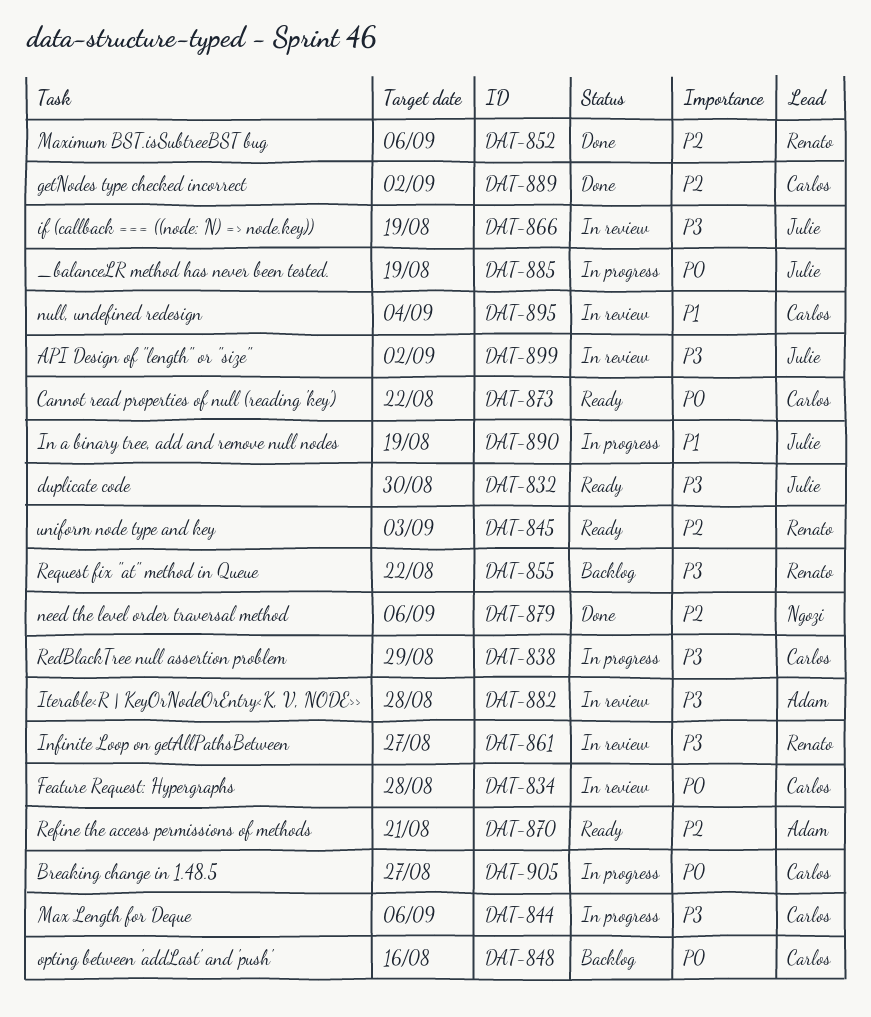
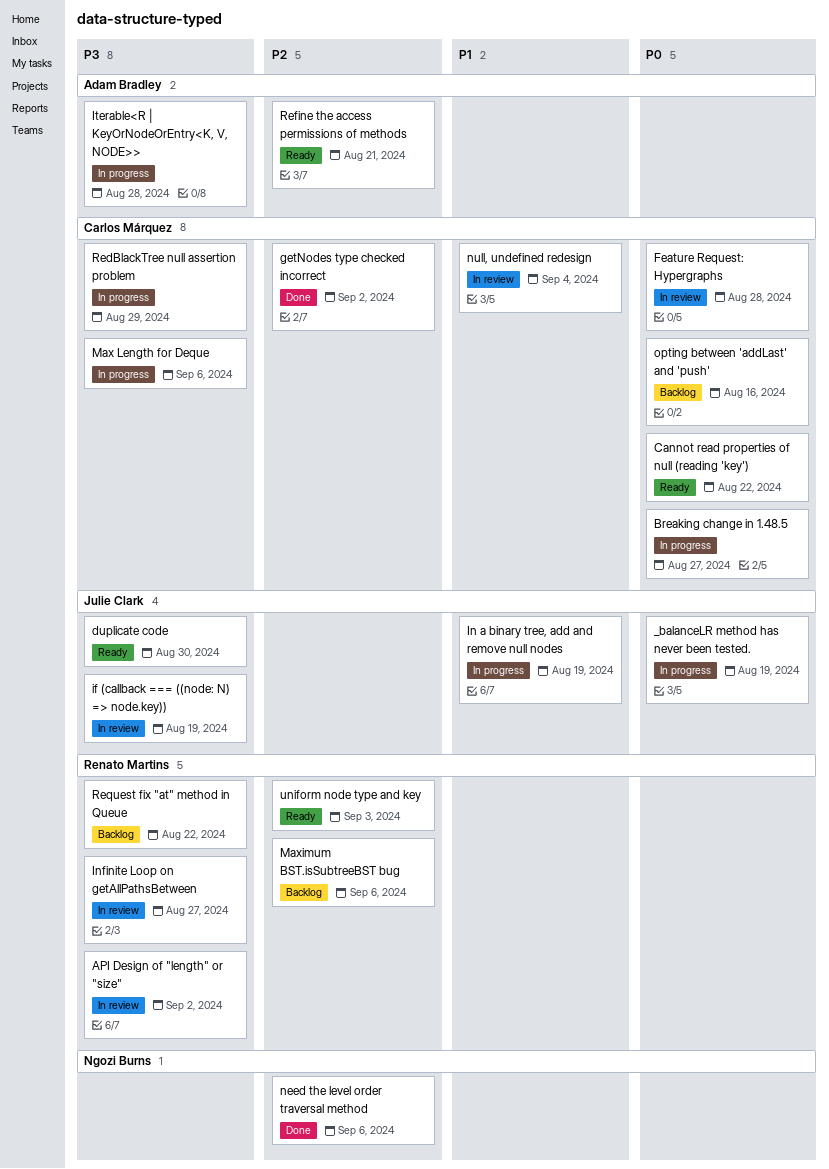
API Design of "length" or "size", owner: Julie Clark -> Renato Martins
Iterable<R | KeyOrNodeOrEntry<K, V, NODE>>, status: In review -> In progress
Maximum BST.isSubtreeBST bug, status: Done -> Backlog

